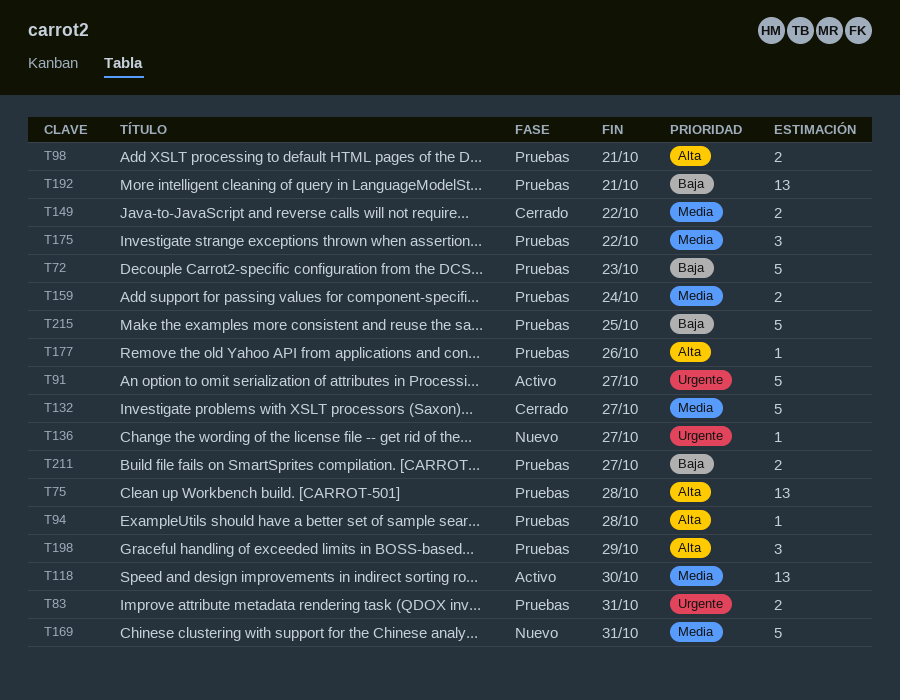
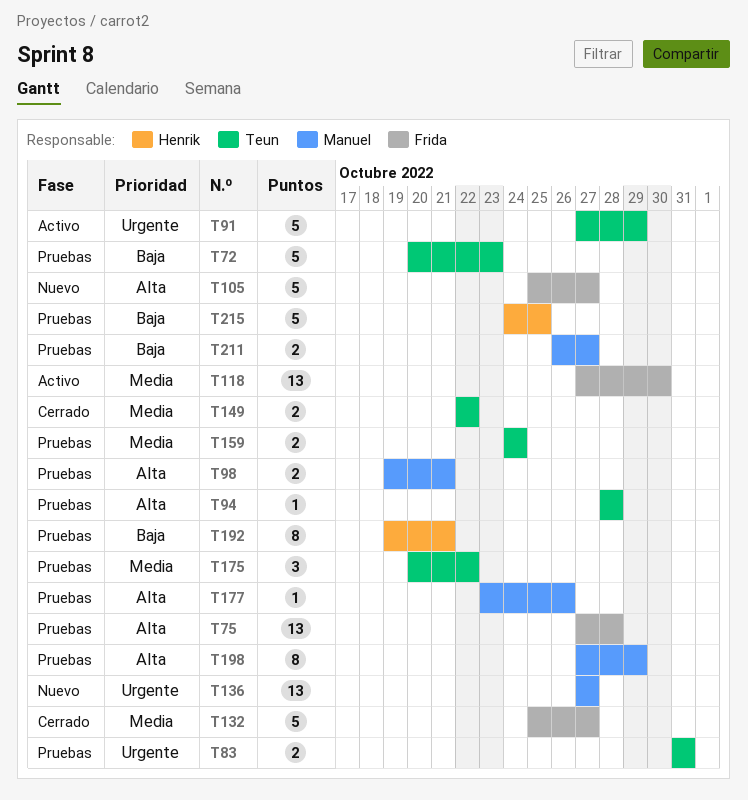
T91, due: Oct 27 -> Oct 29
T105: none -> present
T136, estimate: 1 -> 13
T169: present -> none
T192, estimate: 13 -> 8
T198, estimate: 3 -> 8

